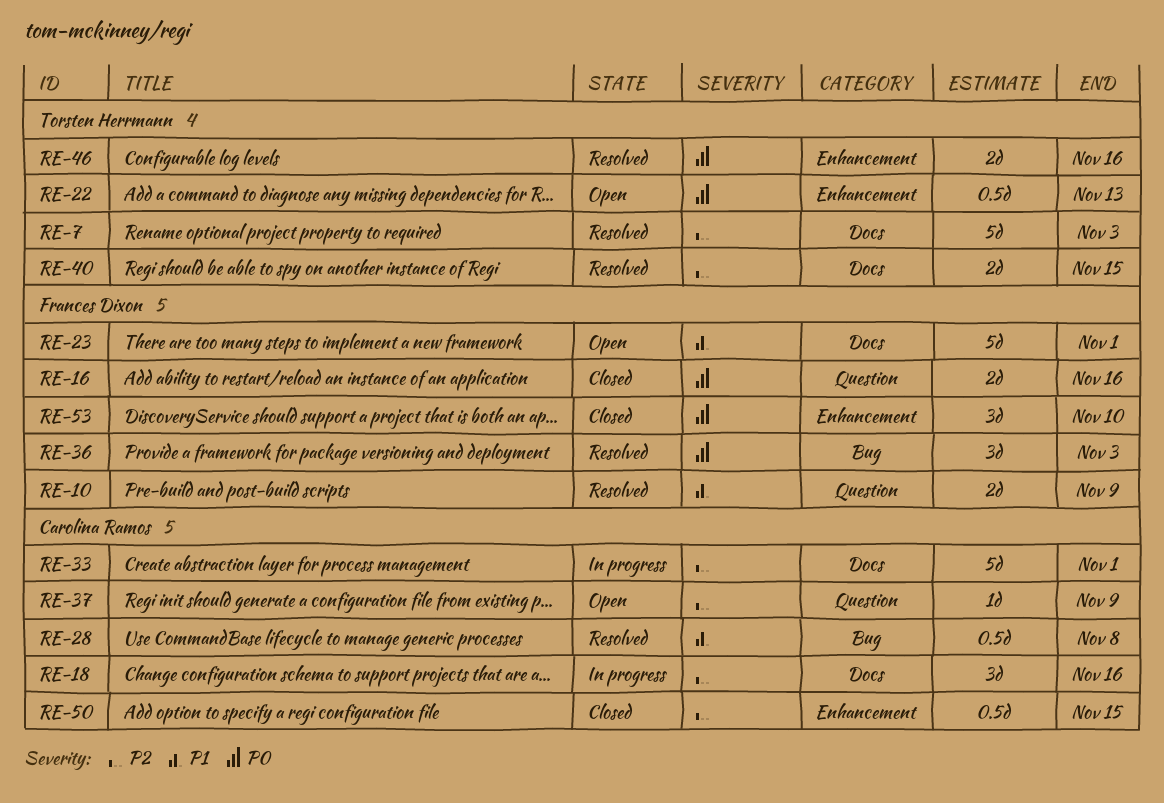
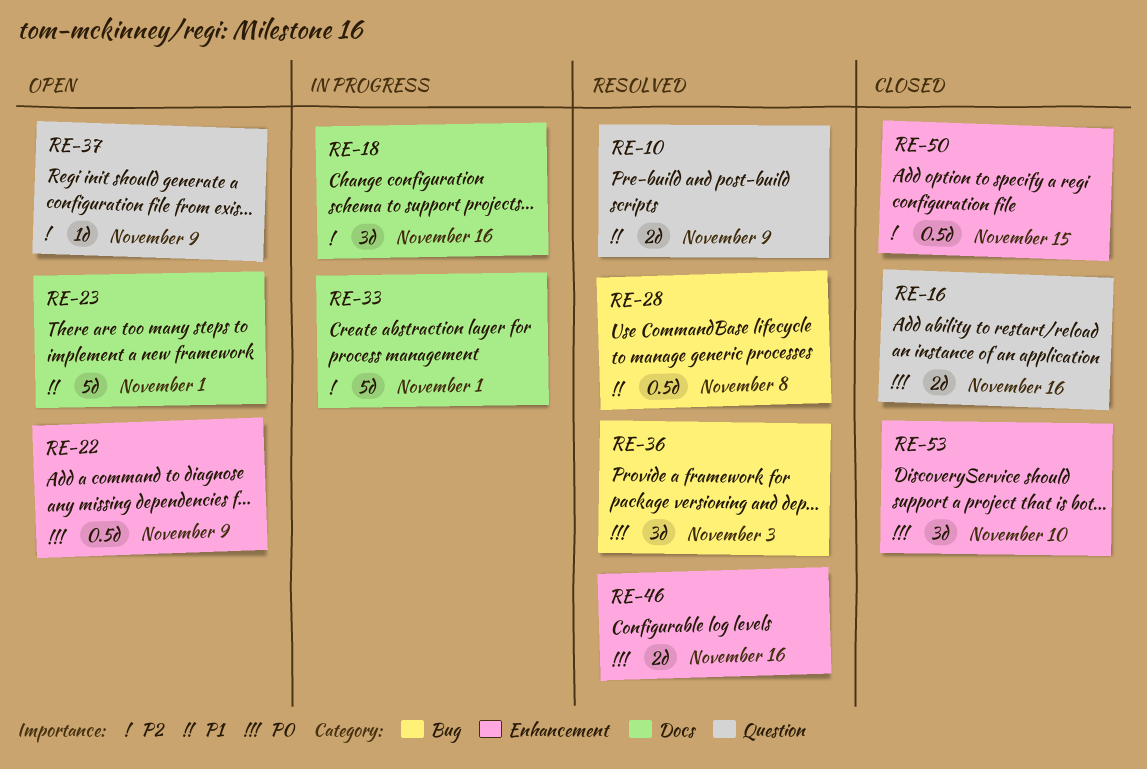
RE-7: present -> none
RE-22, due: Nov 13 -> Nov 9
RE-40: present -> none

